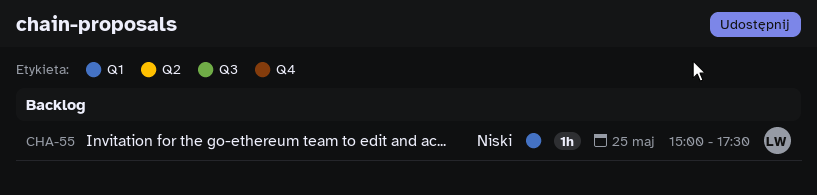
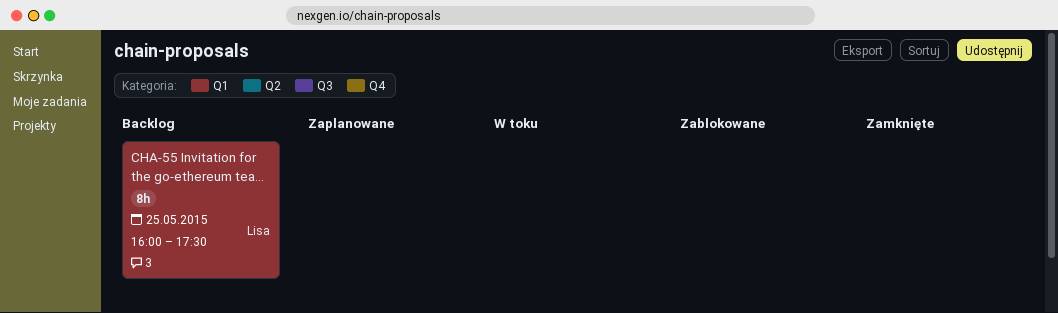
CHA-55, estimate: 1h -> 8h
CHA-55, begins: 15:00 -> 16:00

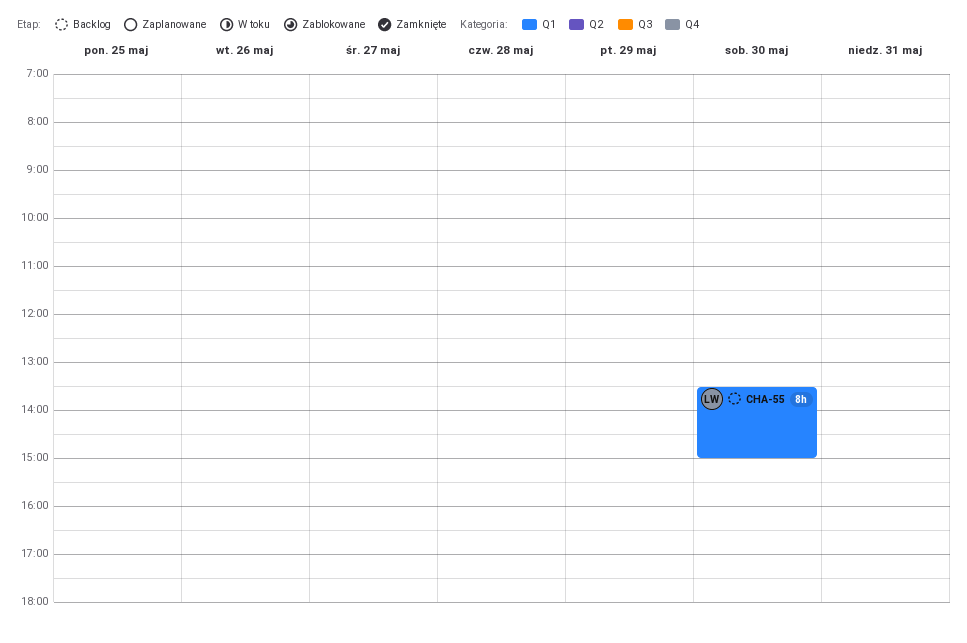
CHA-55, day: May 25 -> May 30
CHA-55, begins: 16:00 -> 13:30
CHA-55, ends: 17:30 -> 15:00

